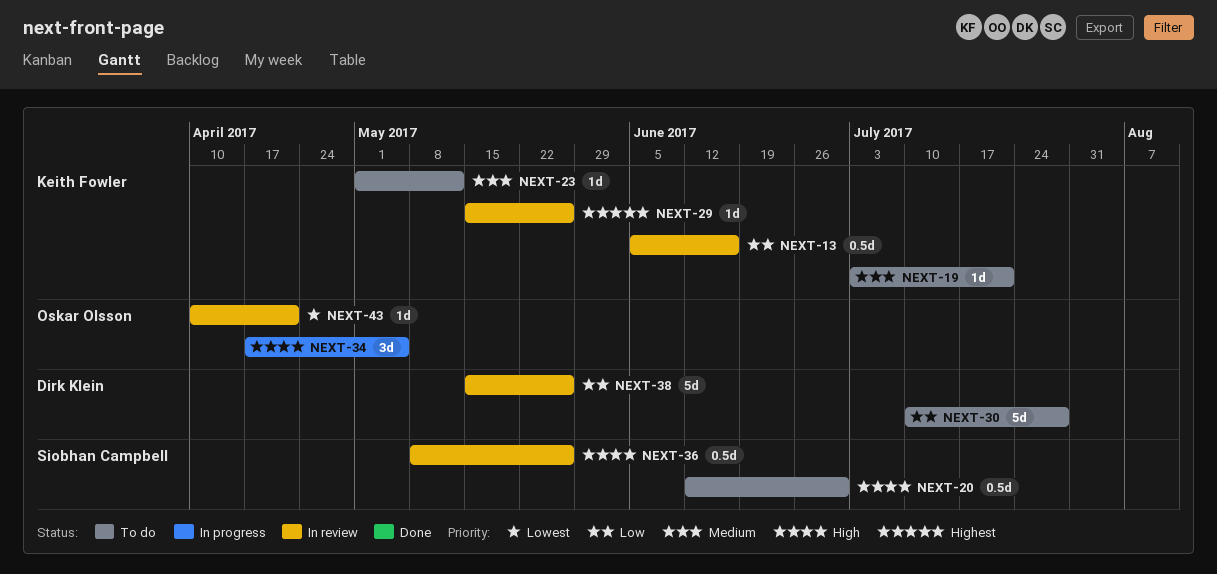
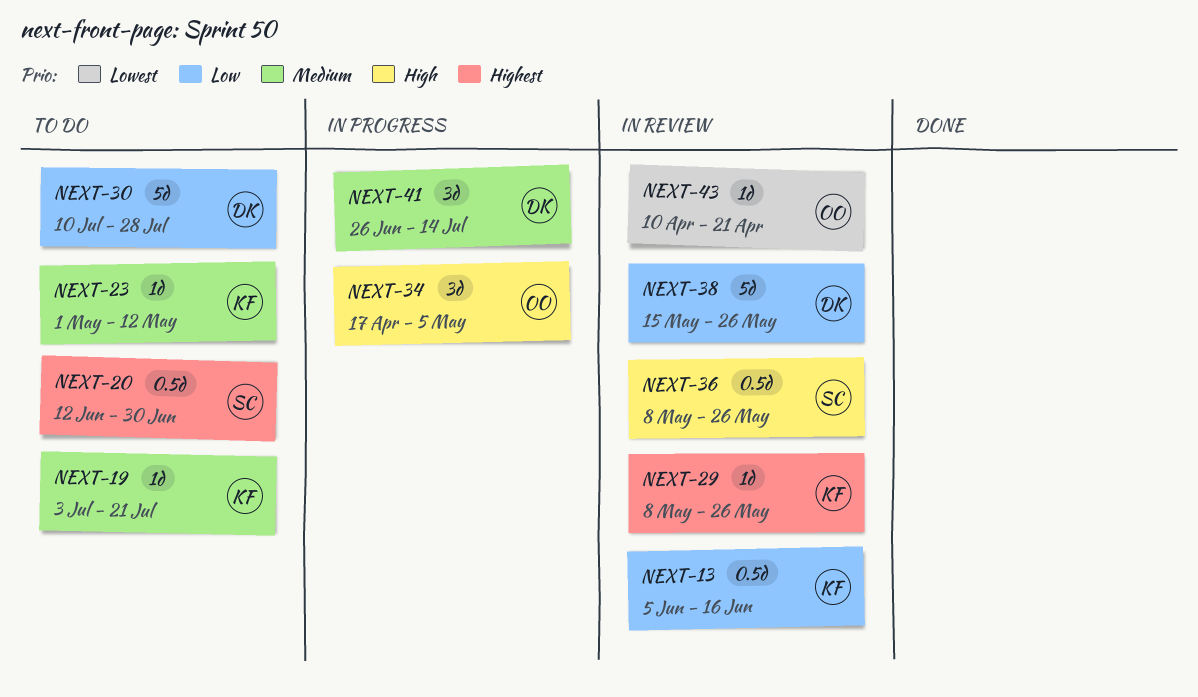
NEXT-20, priority: High -> Highest
NEXT-29, start: May 15 -> May 8
NEXT-41: none -> present

